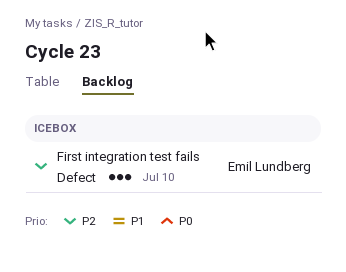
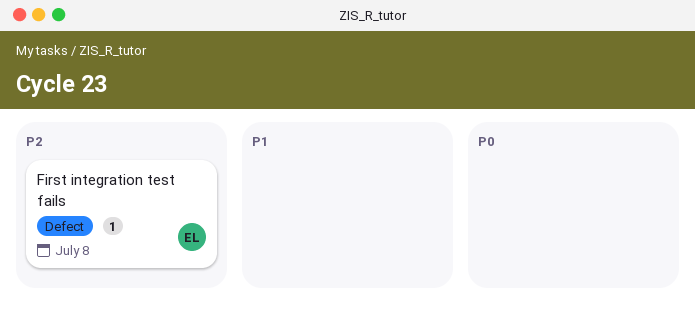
First integration test fails, estimate: 3 -> 1
First integration test fails, due: Jul 10 -> Jul 8

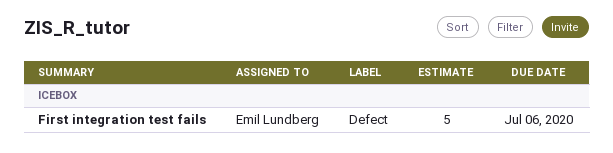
First integration test fails, estimate: 1 -> 5
First integration test fails, due: Jul 8 -> Jul 6

